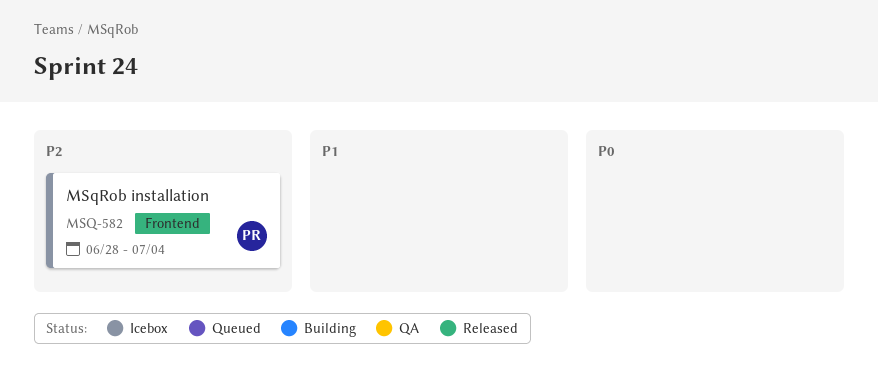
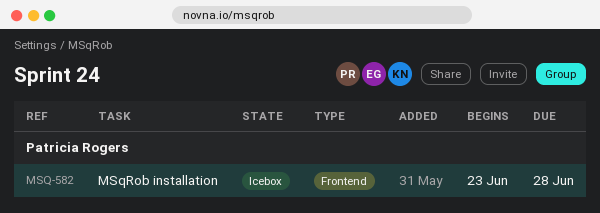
MSQ-582, start: Jun 28 -> Jun 23
MSQ-582, due: Jul 4 -> Jun 28

